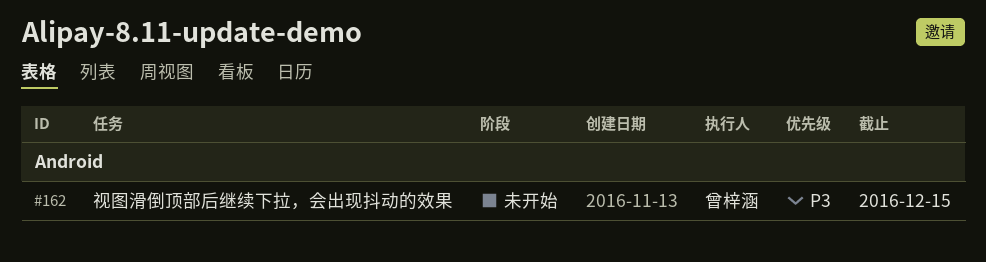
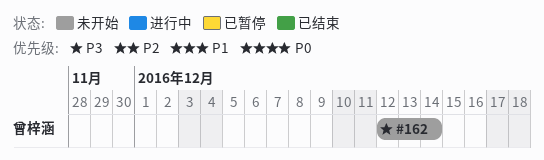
#162, due: Dec 15 -> Dec 14

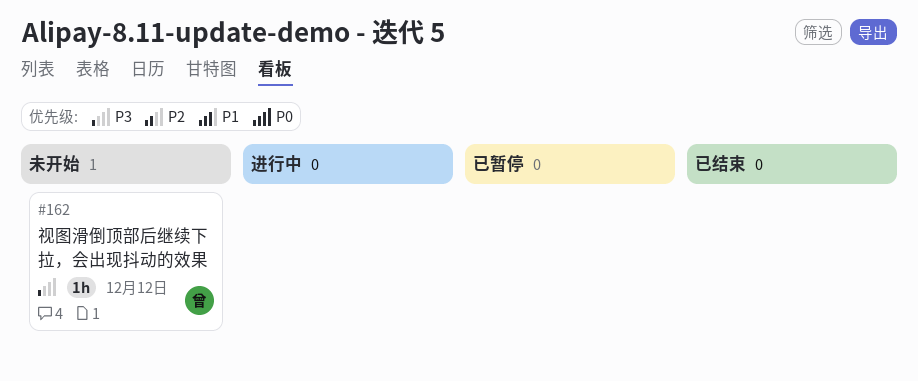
#162, due: Dec 14 -> Dec 12

